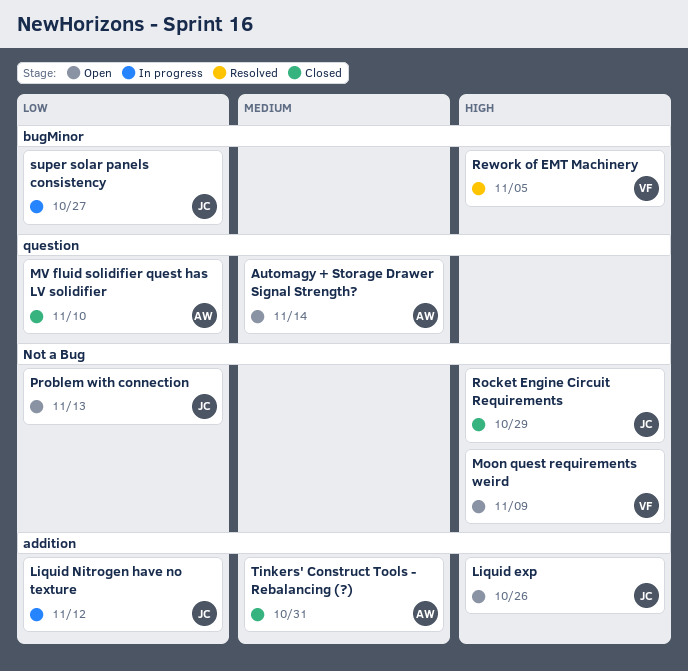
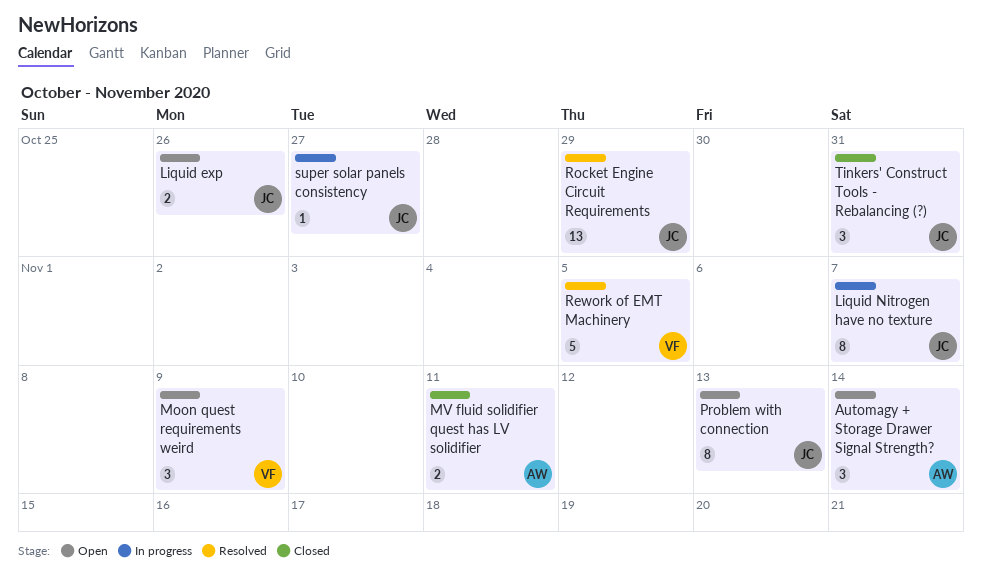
Liquid Nitrogen have no texture, due: Nov 12 -> Nov 7
MV fluid solidifier quest has LV solidifier, due: Nov 10 -> Nov 11
Rocket Engine Circuit Requirements, status: Closed -> Resolved
Tinkers' Construct Tools - Rebalancing (?), owner: AW -> JC

